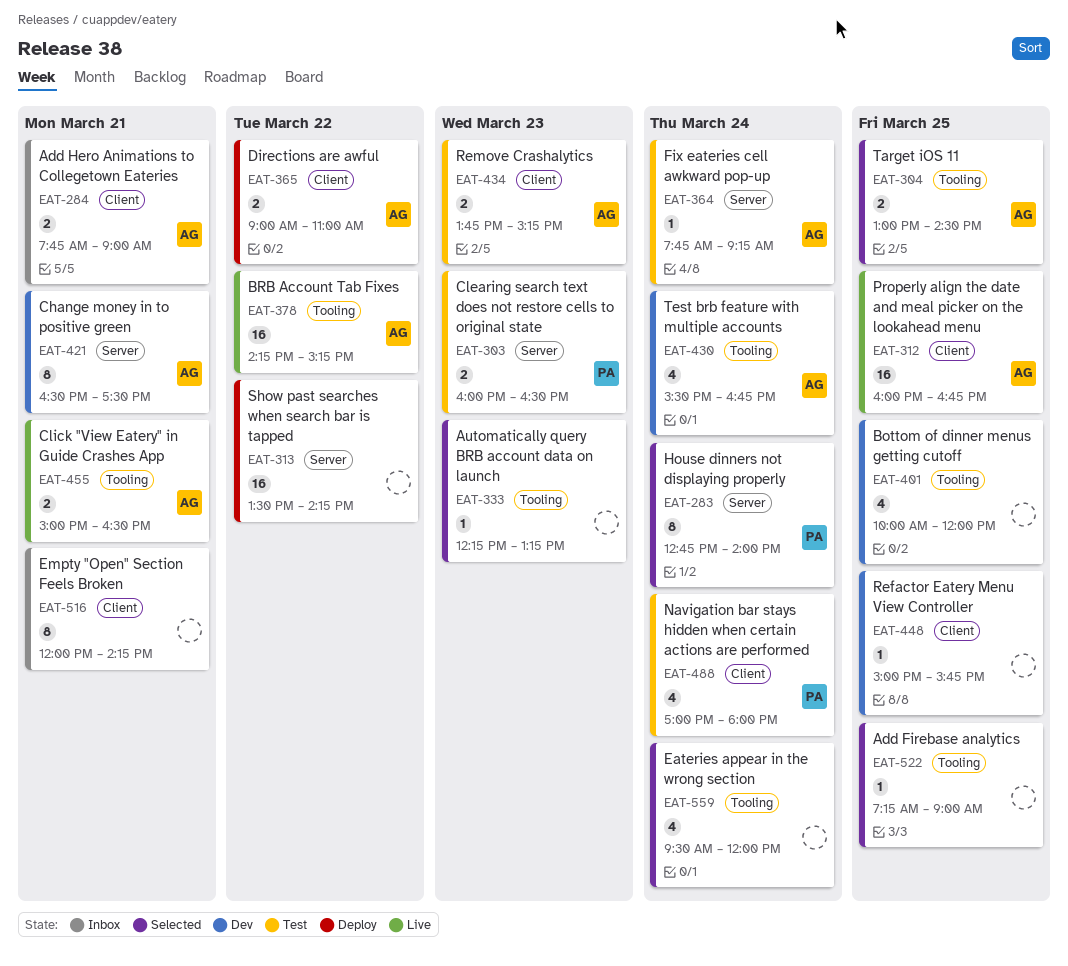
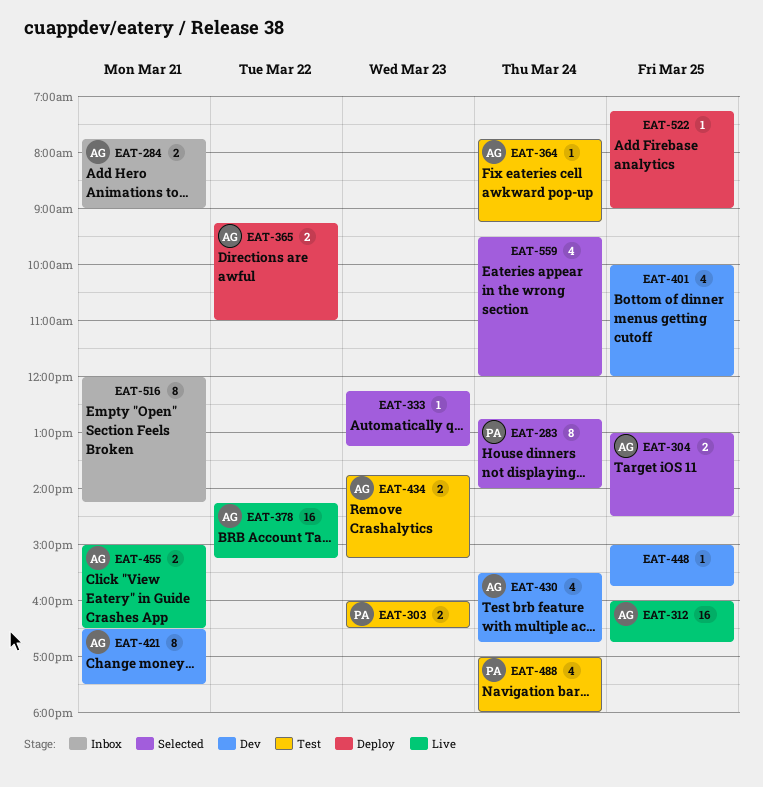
EAT-313: present -> none
EAT-365, begins: 09:00 -> 09:15
EAT-522, status: Selected -> Deploy

